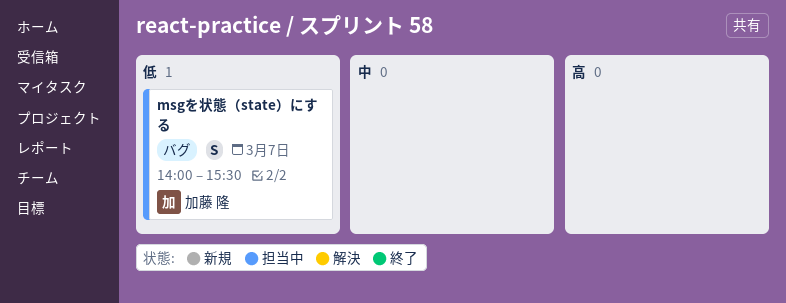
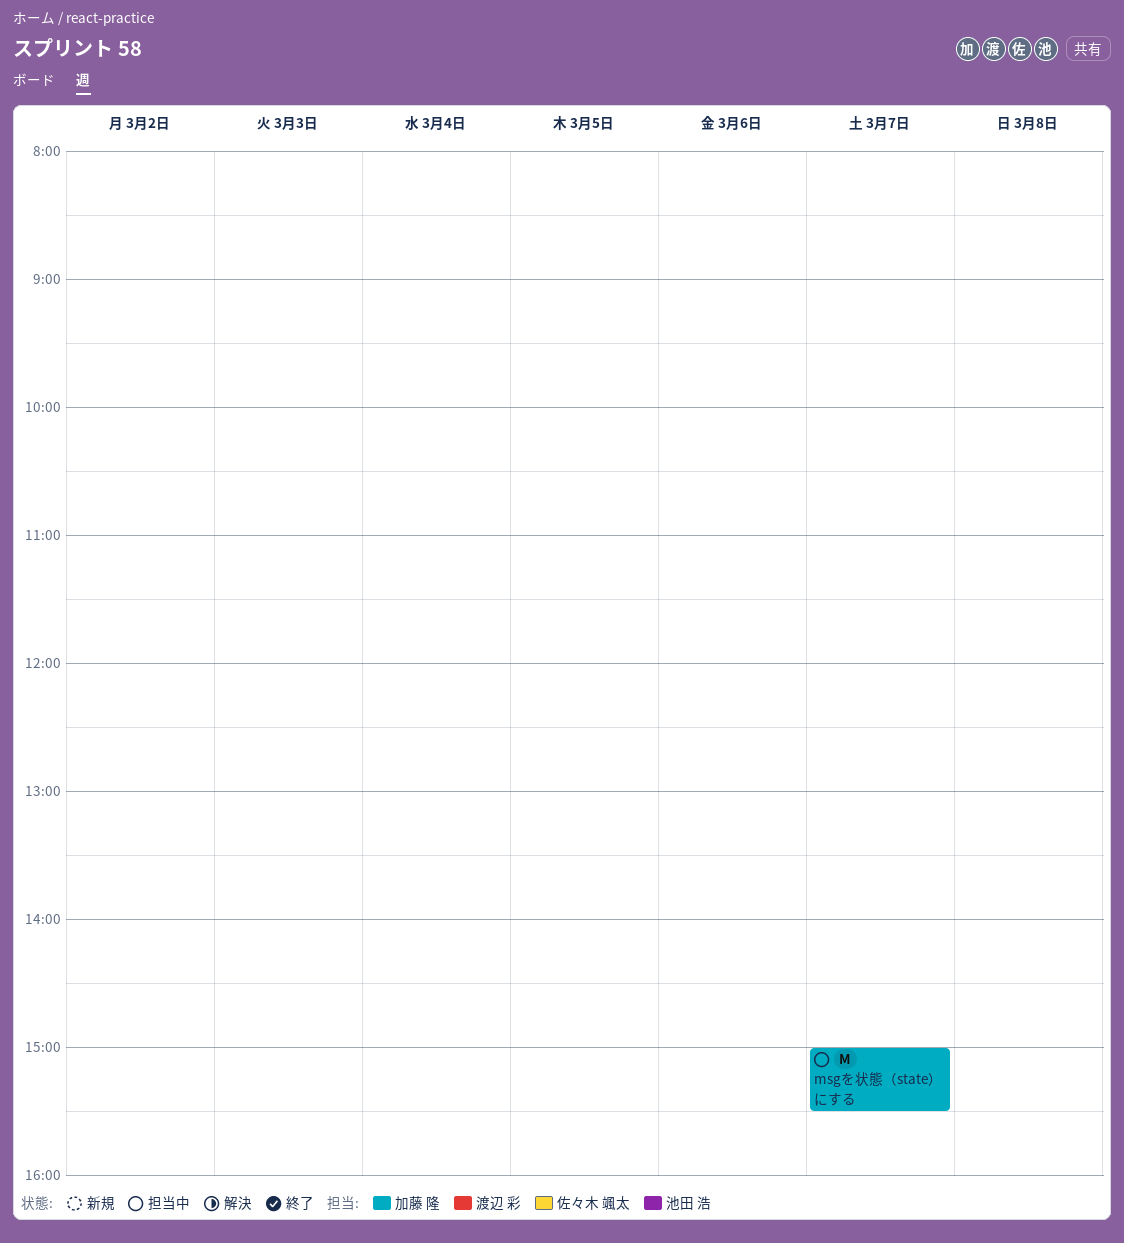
msgを状態（state）にする, estimate: S -> M
msgを状態（state）にする, begins: 14:00 -> 15:00

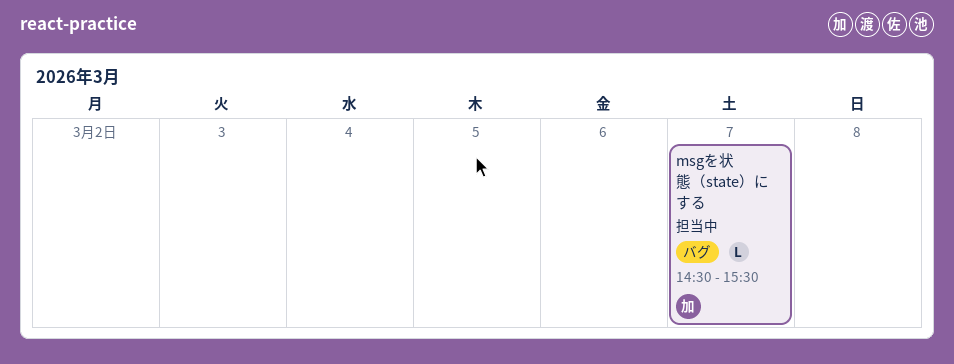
msgを状態（state）にする, estimate: M -> L
msgを状態（state）にする, begins: 15:00 -> 14:30

